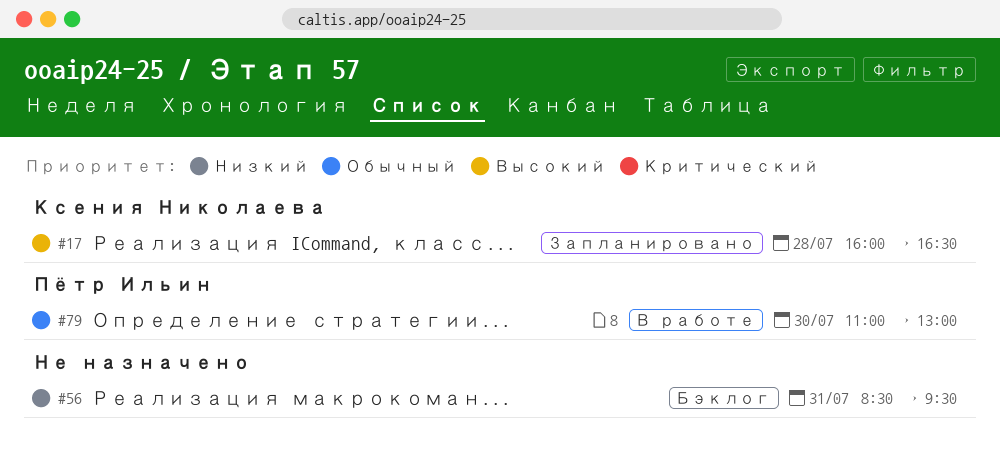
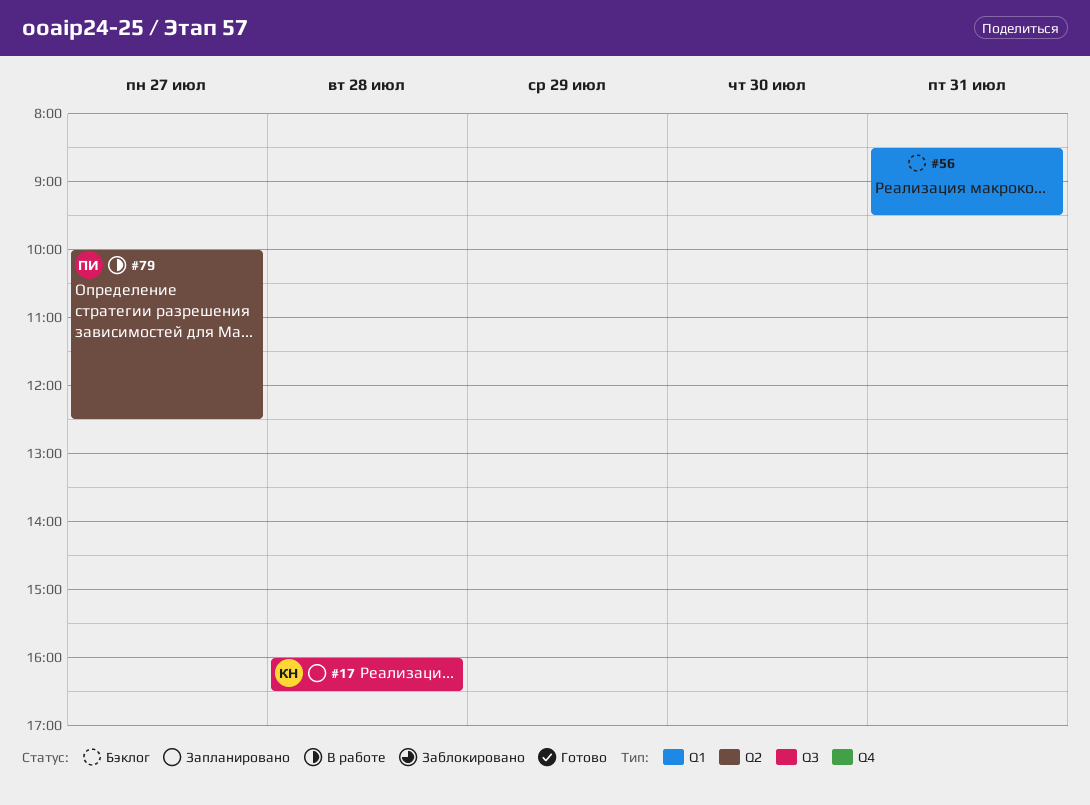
#79, day: Jul 30 -> Jul 27
#79, begins: 11:00 -> 10:00
#79, ends: 13:00 -> 12:30

